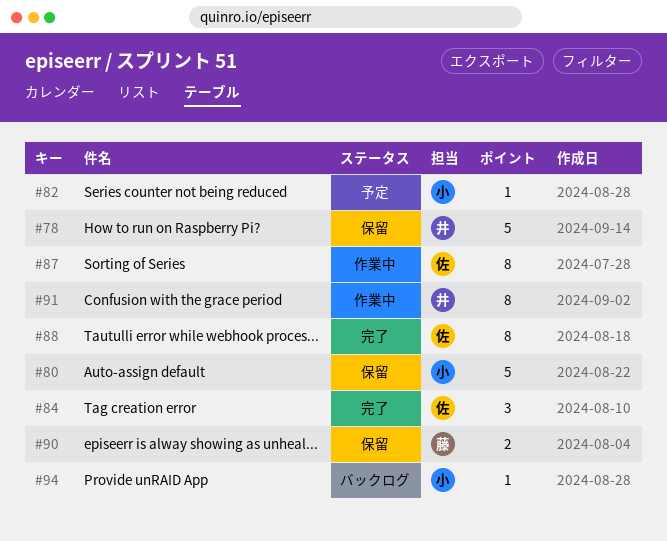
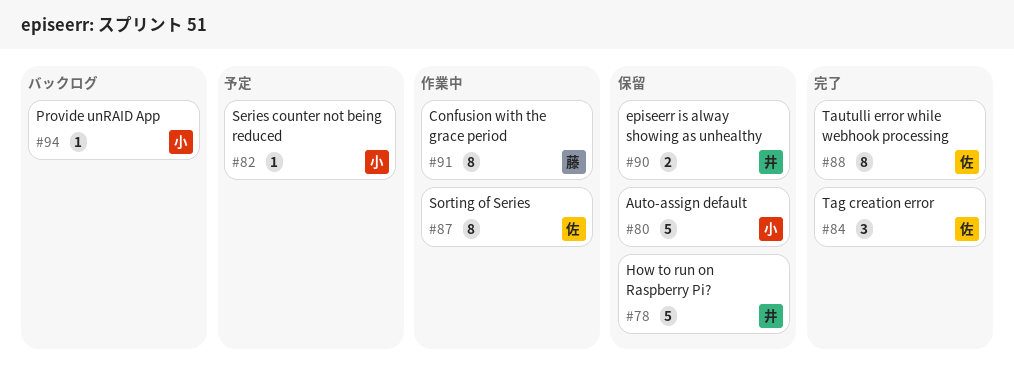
#90, owner: 藤 -> 井
#91, owner: 井 -> 藤

